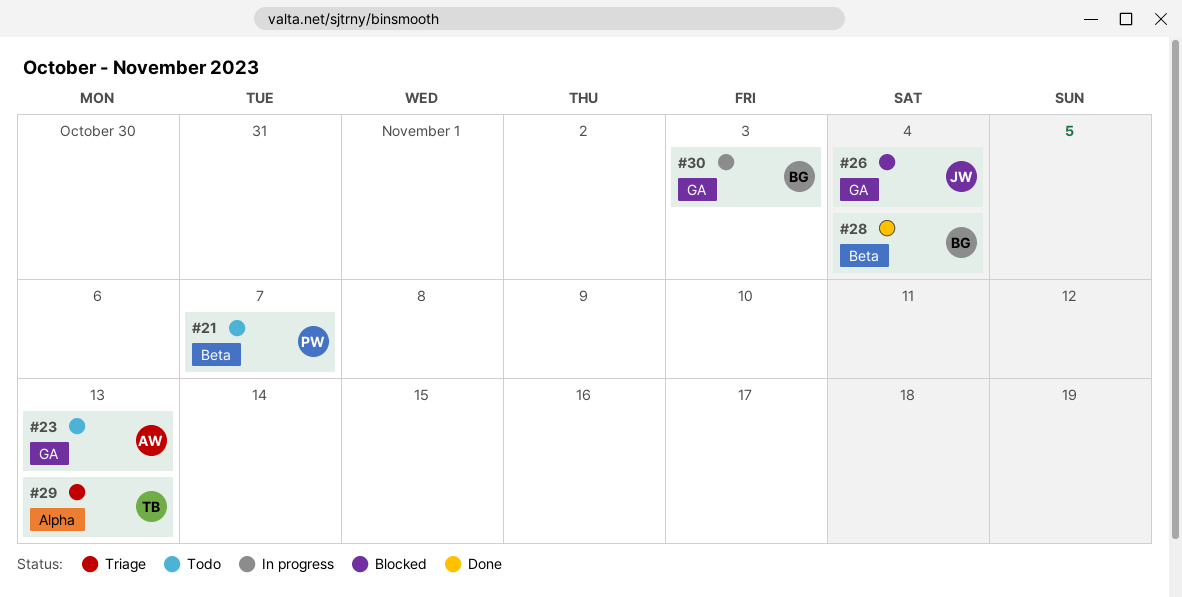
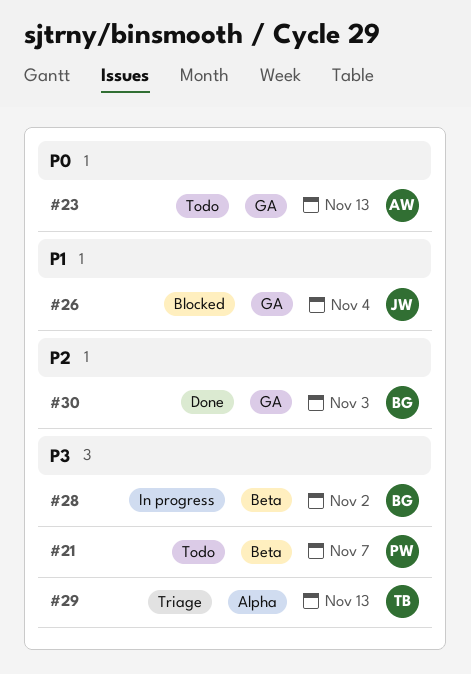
#28, status: Done -> In progress
#28, due: Nov 4 -> Nov 2
#30, status: In progress -> Done

